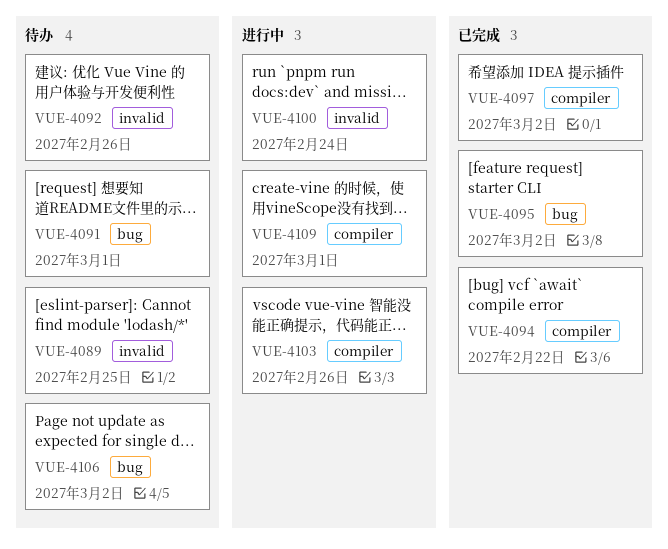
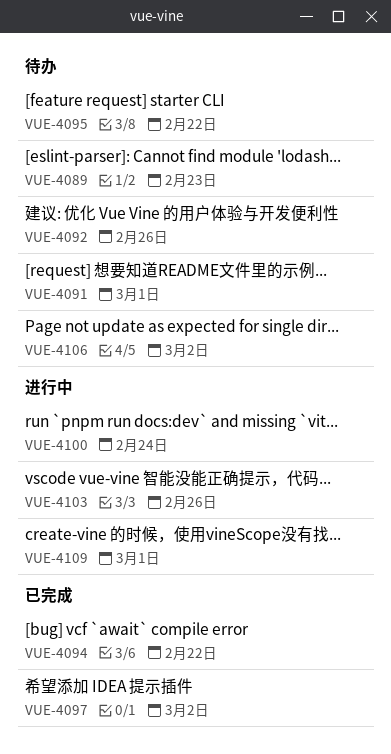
VUE-4089, due: Feb 25 -> Feb 23
VUE-4095, status: 已完成 -> 待办
VUE-4095, due: Mar 2 -> Feb 22

